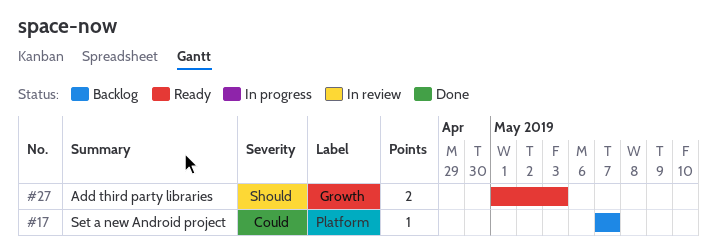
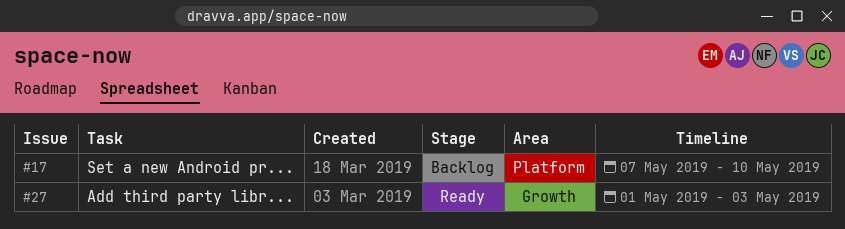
#17, due: May 7 -> May 10

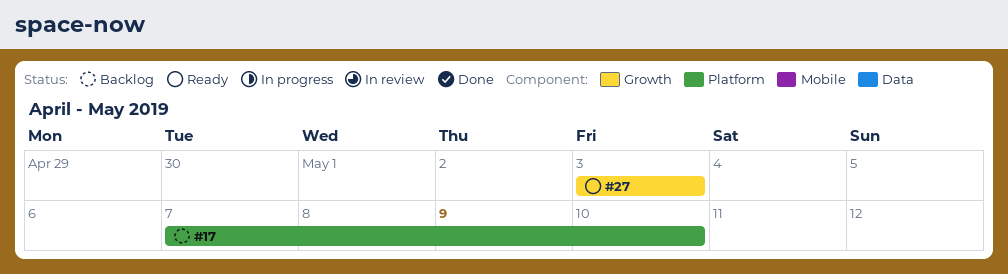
#27, start: May 1 -> May 3

